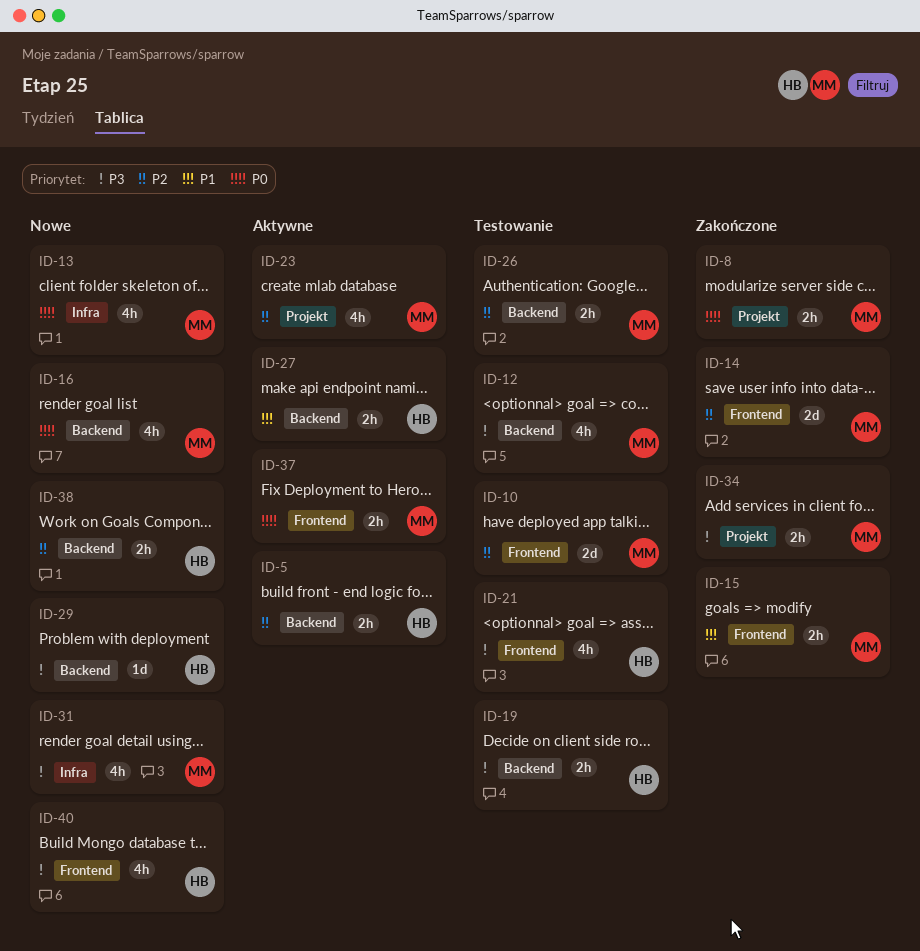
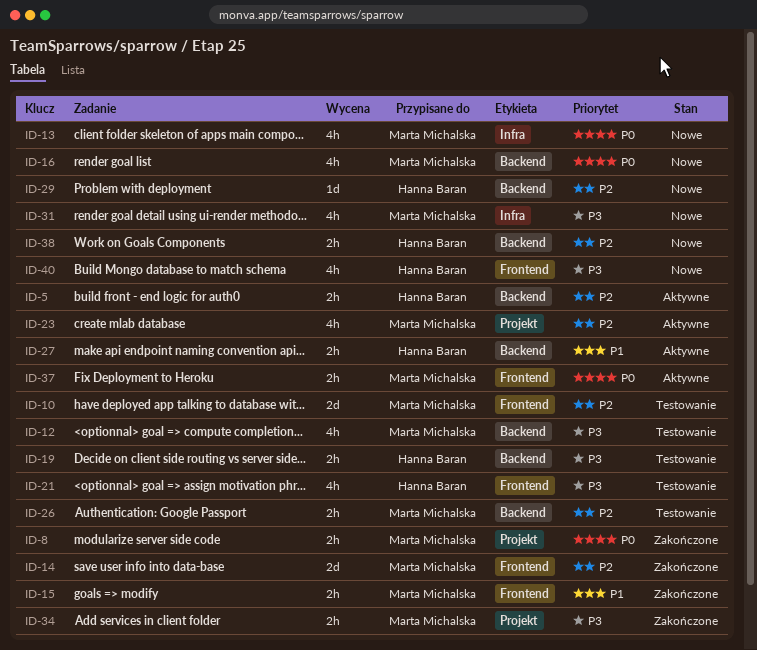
ID-29, priority: P3 -> P2

